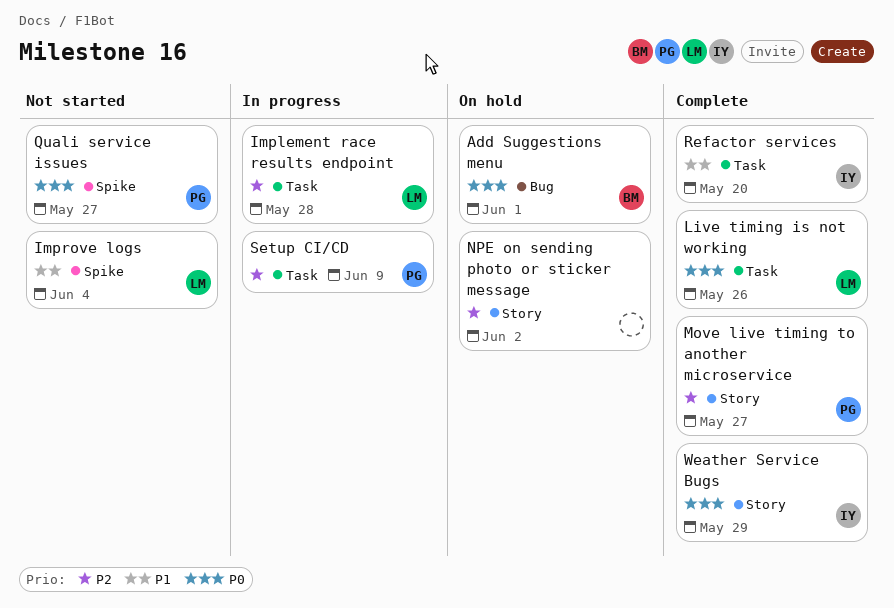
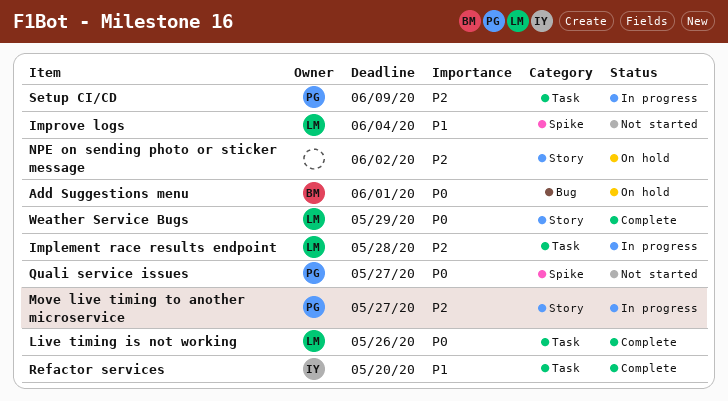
Move live timing to another microservice, status: Complete -> In progress
Weather Service Bugs, owner: IY -> LM

